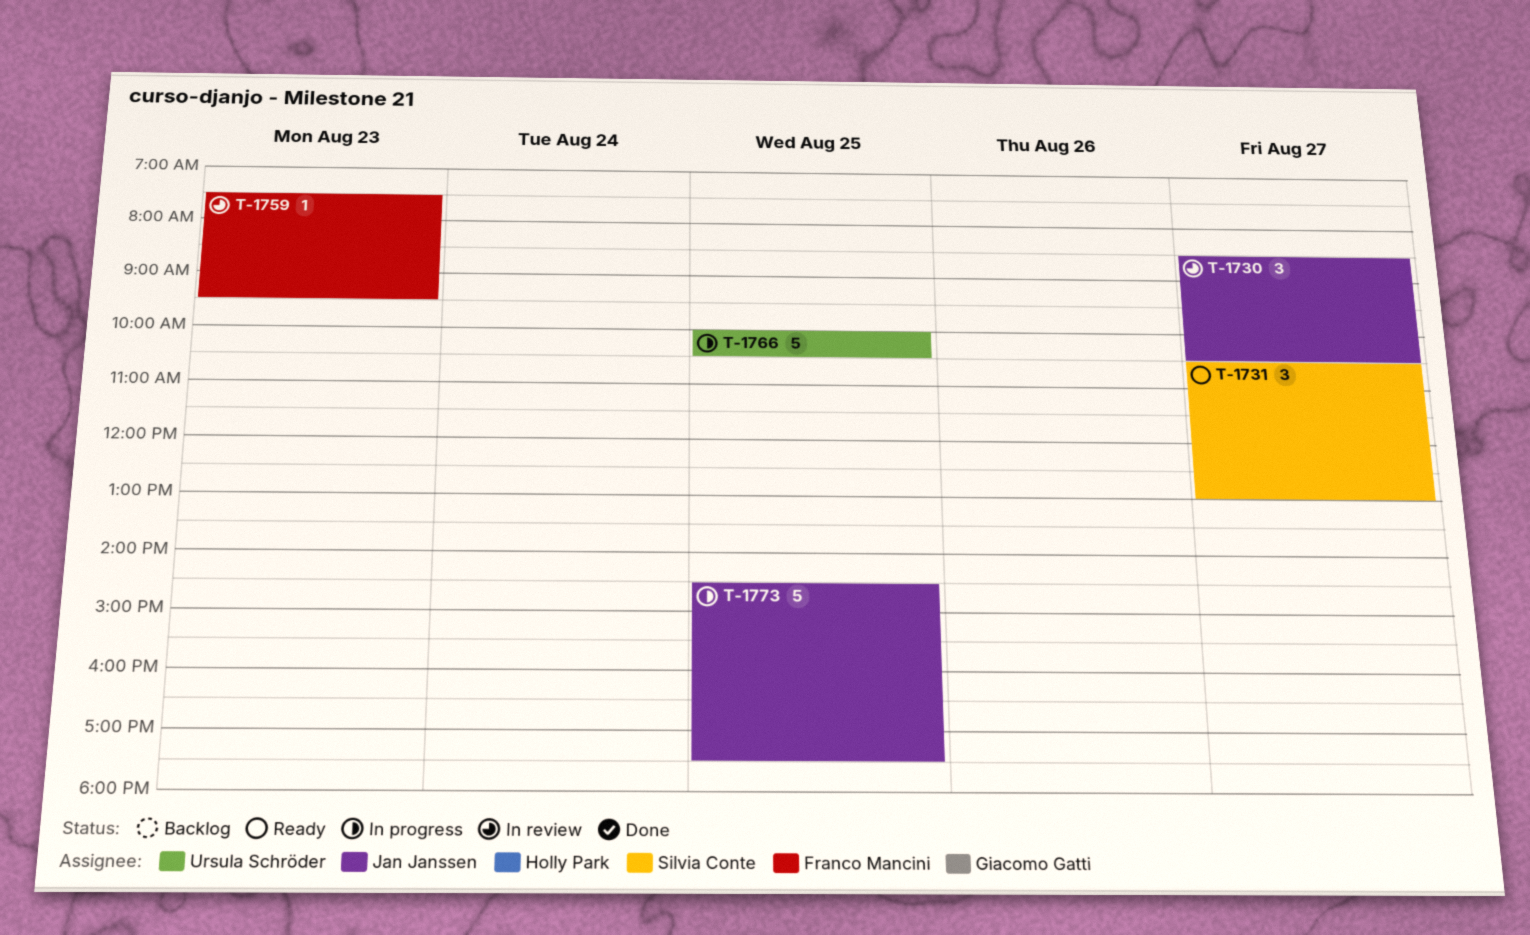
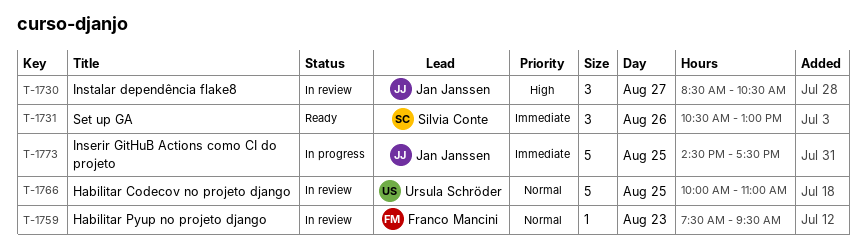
T-1731, day: Aug 27 -> Aug 26
T-1766, status: In progress -> In review
T-1766, ends: 10:30 -> 11:00

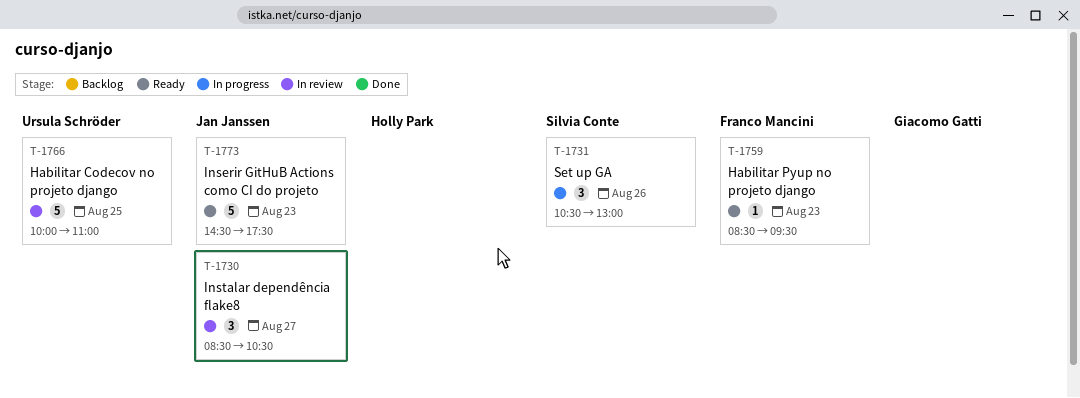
T-1731, status: Ready -> In progress
T-1759, status: In review -> Ready
T-1759, begins: 07:30 -> 08:30
T-1773, status: In progress -> Ready
T-1773, day: Aug 25 -> Aug 23

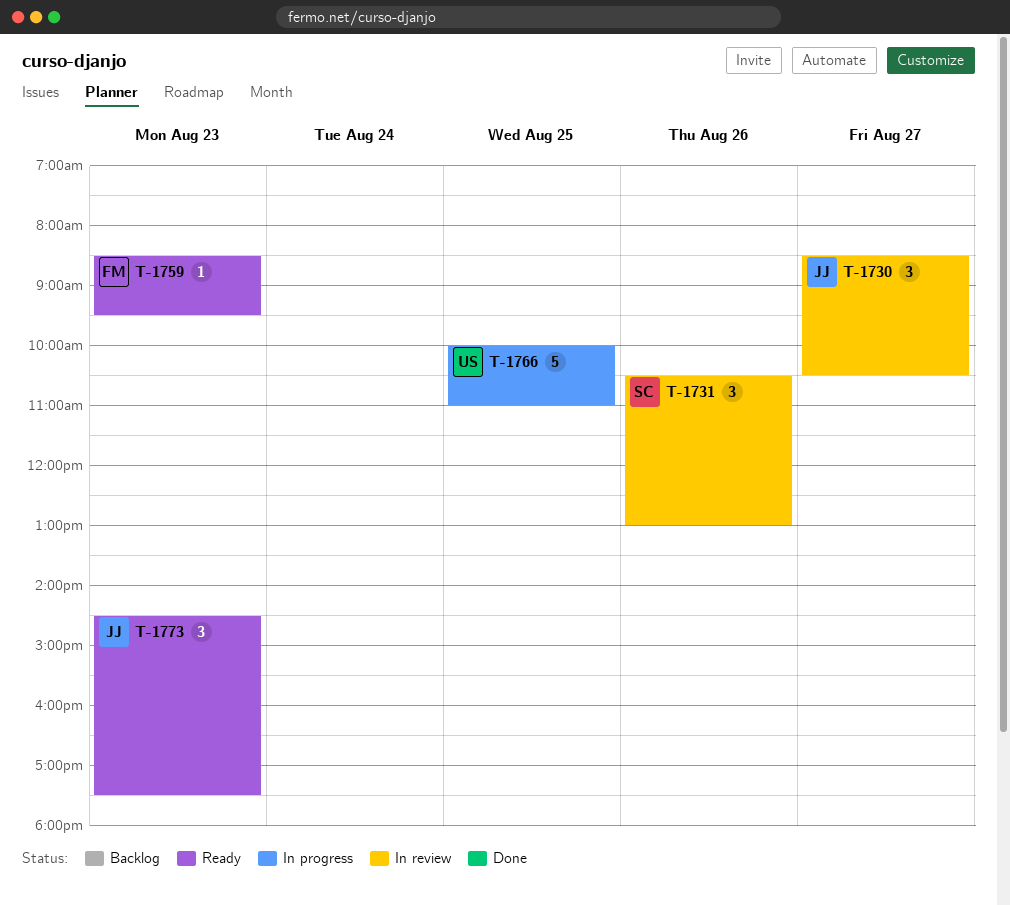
T-1731, status: In progress -> In review
T-1766, status: In review -> In progress
T-1773, estimate: 5 -> 3

